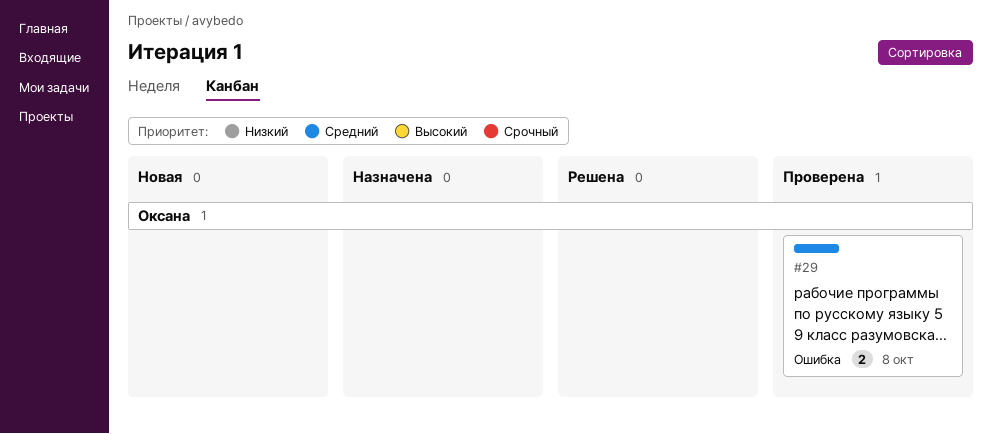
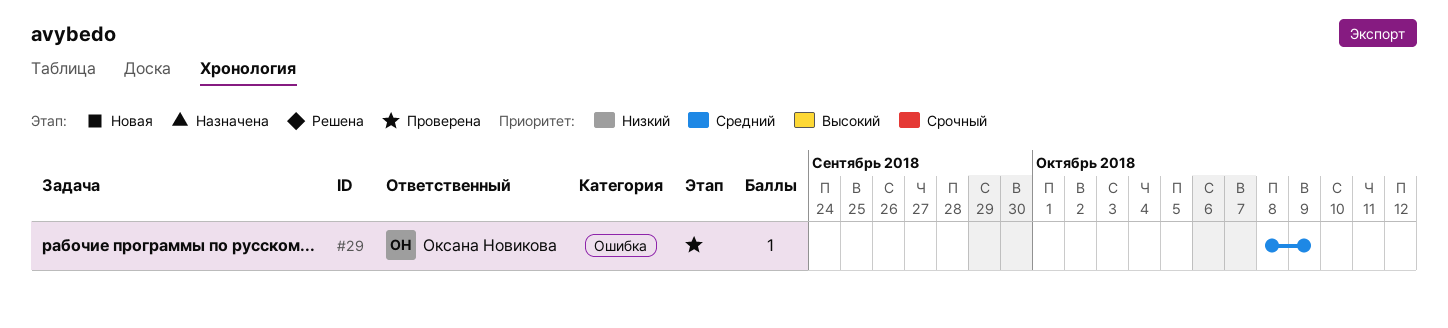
#29, estimate: 2 -> 1
#29, due: Oct 8 -> Oct 9

